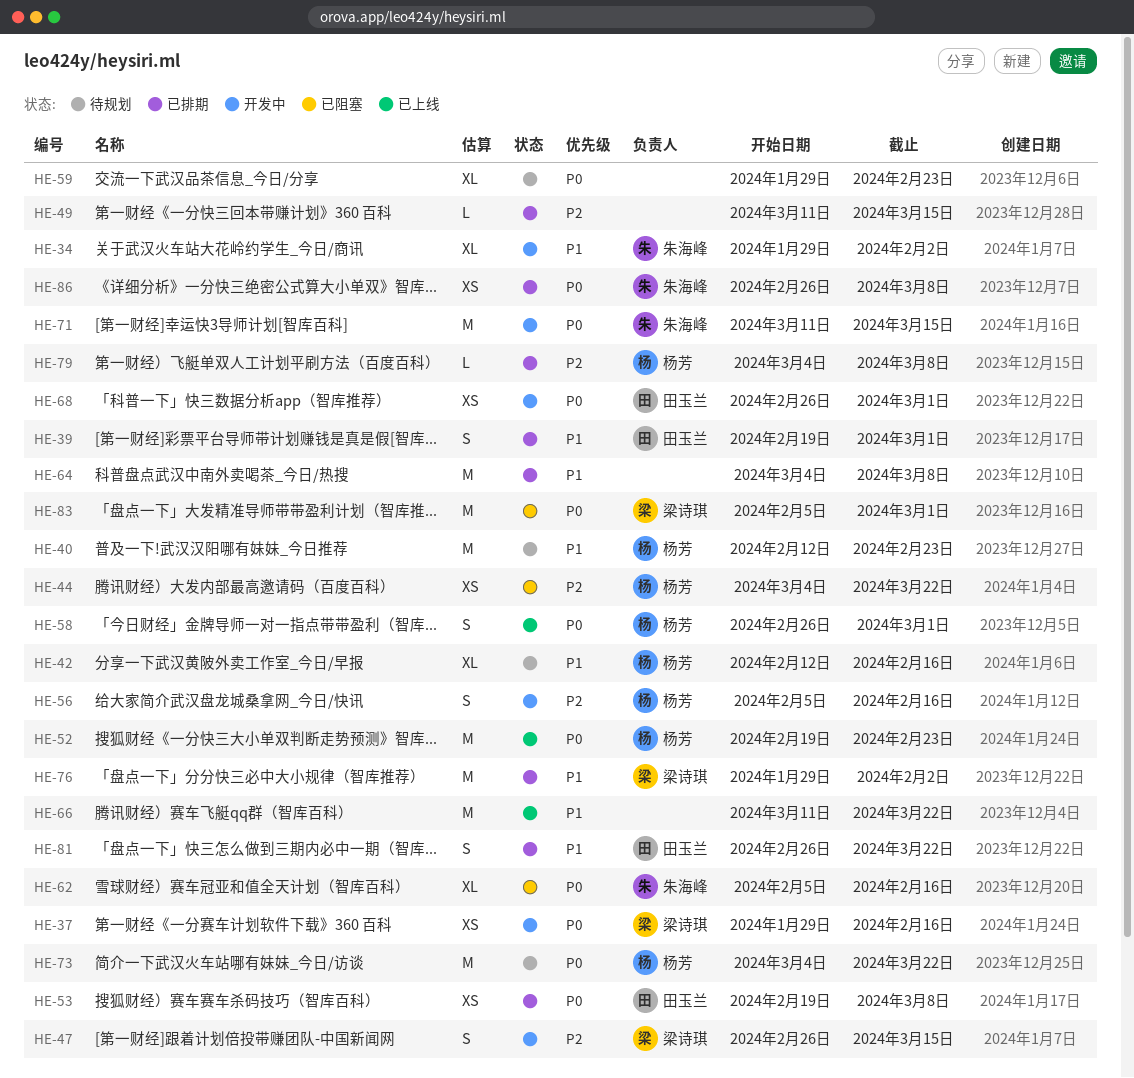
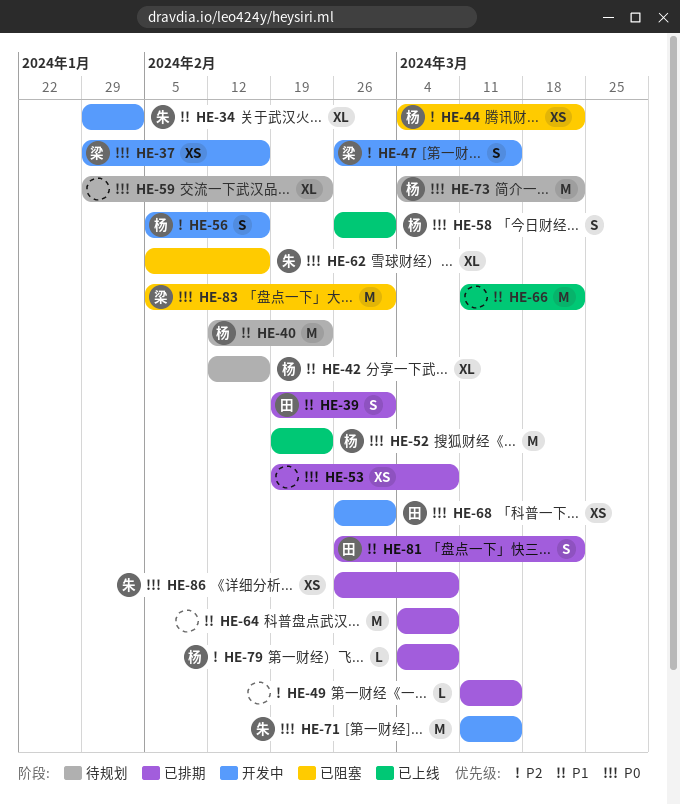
HE-53, owner: 田玉兰 -> none
HE-76: present -> none

